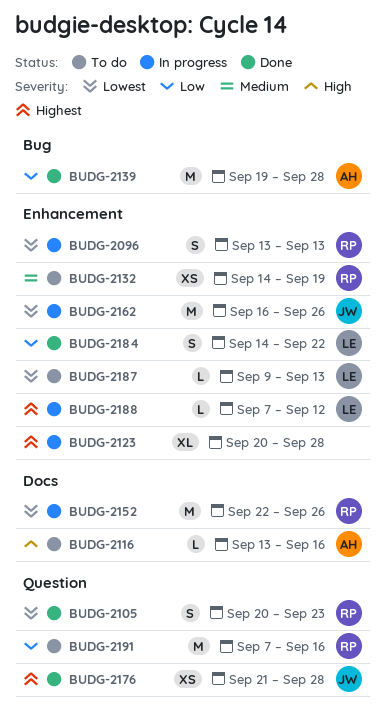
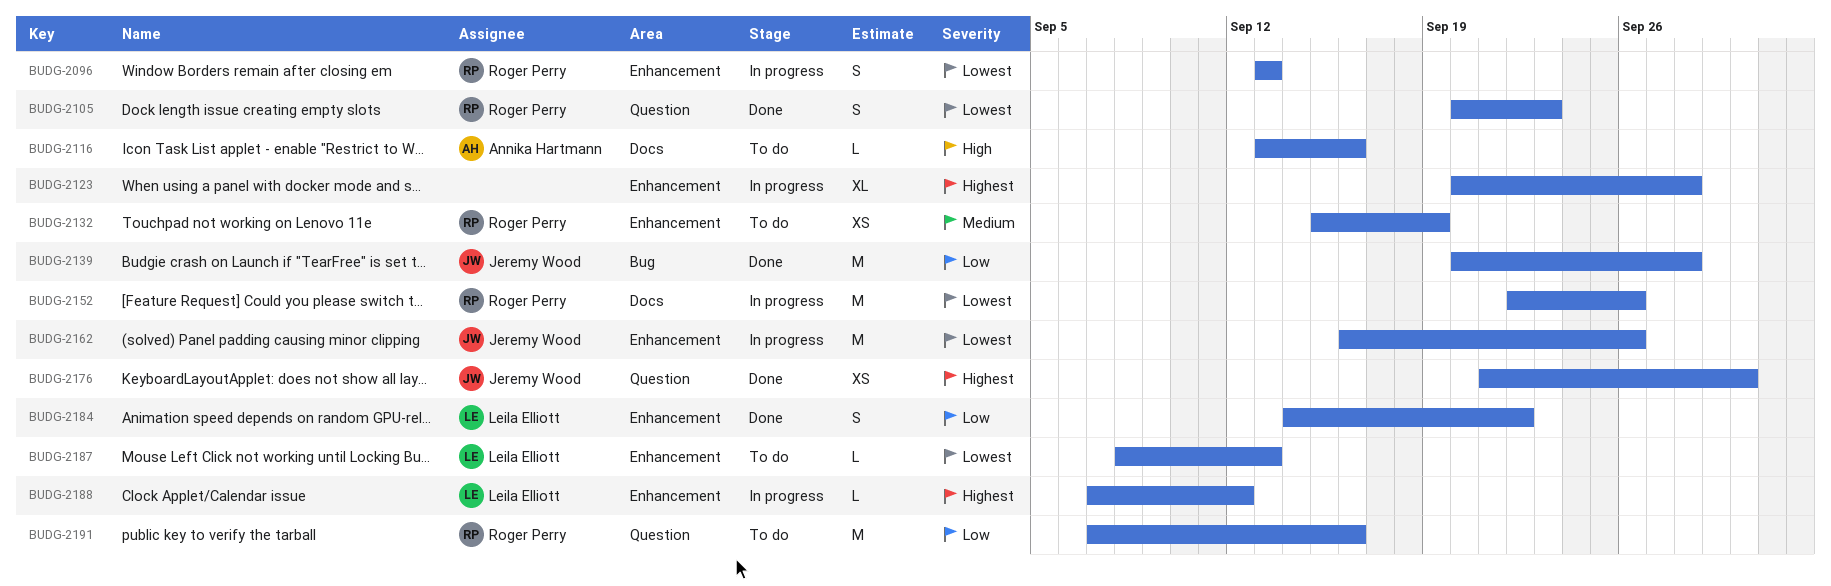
BUDG-2132, start: Sep 14 -> Sep 15
BUDG-2139, owner: Annika Hartmann -> Jeremy Wood
BUDG-2139, start: Sep 19 -> Sep 20
BUDG-2176, due: Sep 28 -> Sep 30
BUDG-2187, start: Sep 9 -> Sep 8

